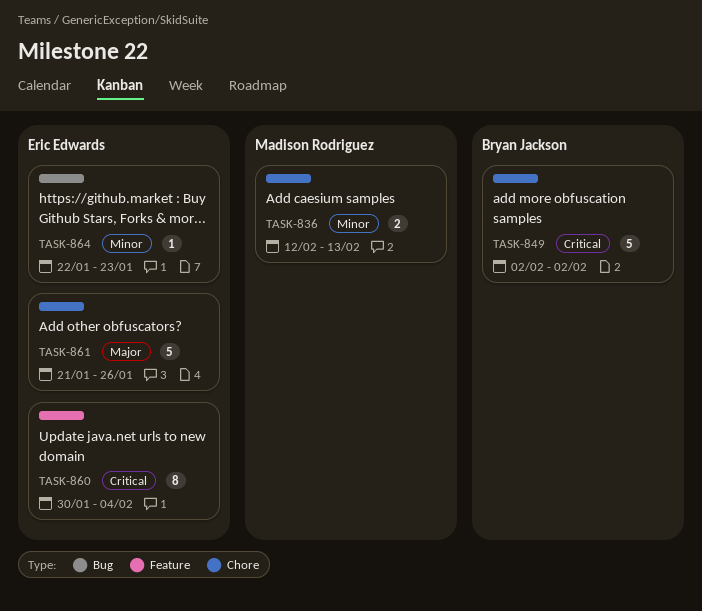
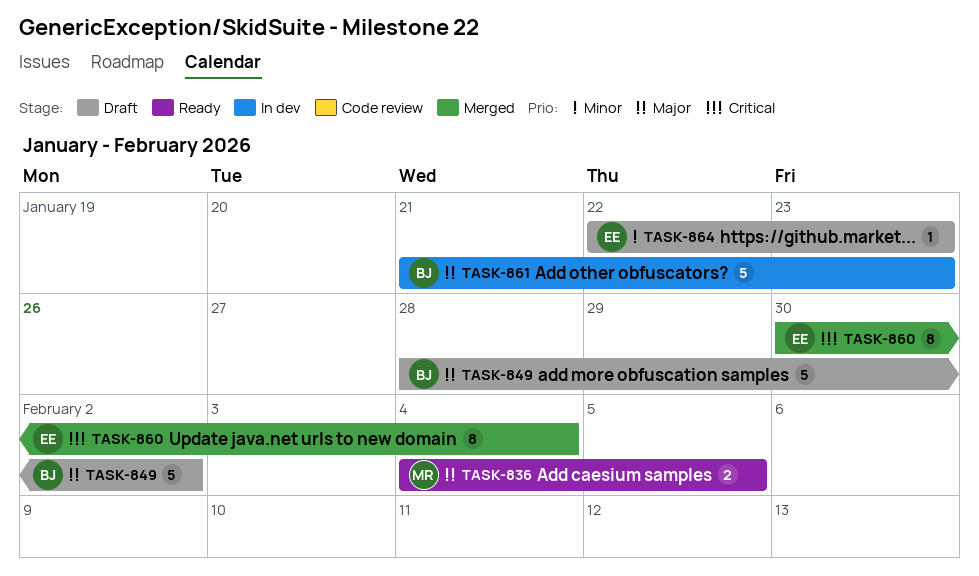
TASK-836, priority: Minor -> Major
TASK-836, start: Feb 12 -> Feb 4
TASK-836, due: Feb 13 -> Feb 5
TASK-849, priority: Critical -> Major
TASK-849, start: Feb 2 -> Jan 28
TASK-861, owner: Eric Edwards -> Bryan Jackson
TASK-861, due: Jan 26 -> Jan 23

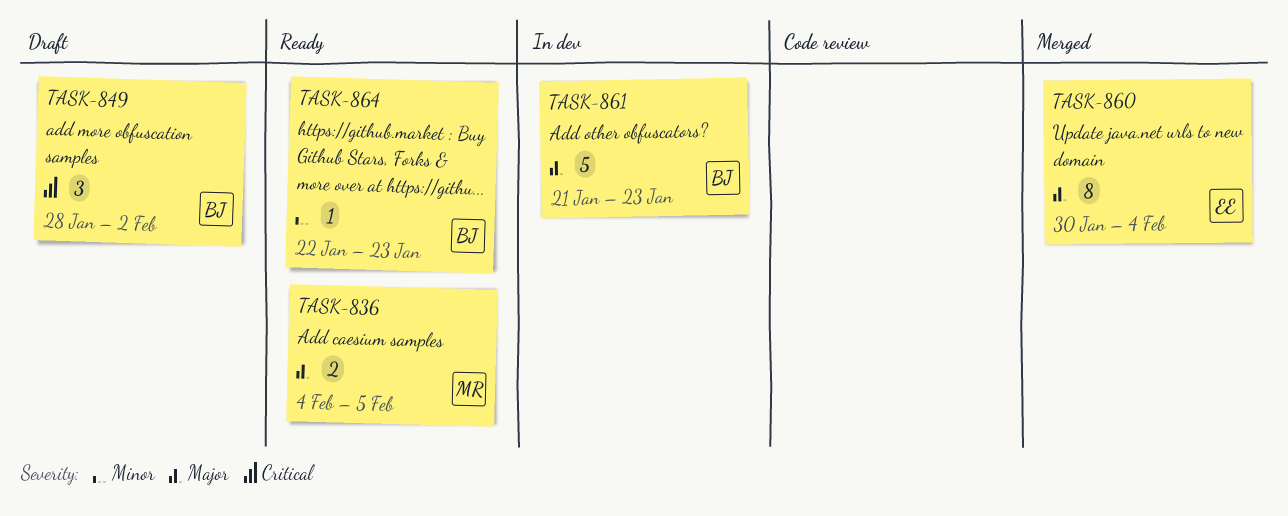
TASK-849, priority: Major -> Critical
TASK-849, estimate: 5 -> 3
TASK-860, priority: Critical -> Major
TASK-864, status: Draft -> Ready
TASK-864, owner: EE -> BJ

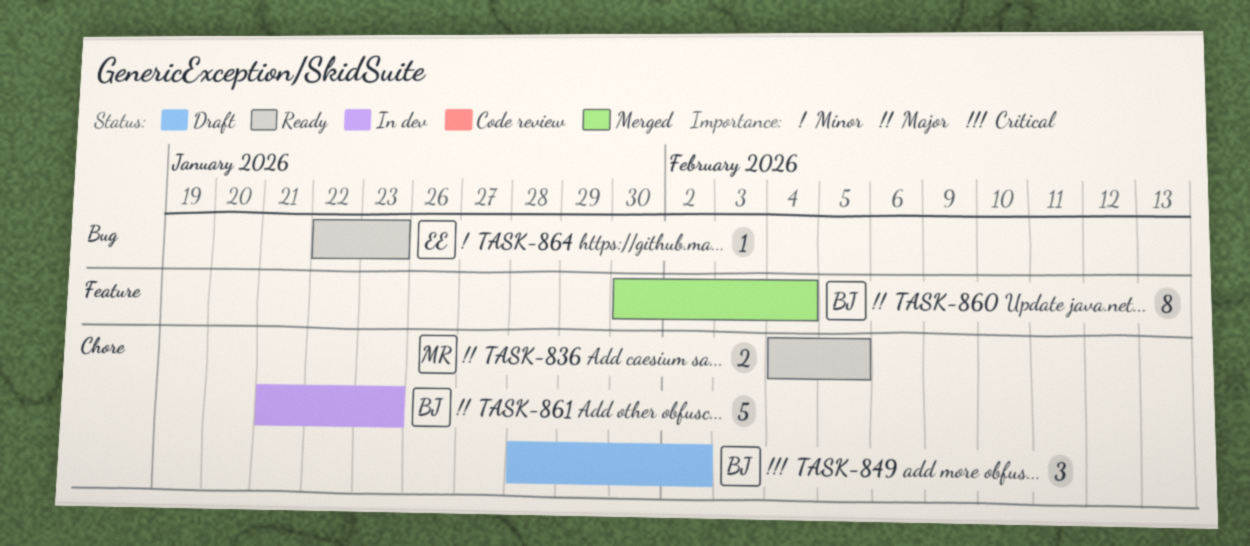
TASK-860, owner: EE -> BJ
TASK-864, owner: BJ -> EE

